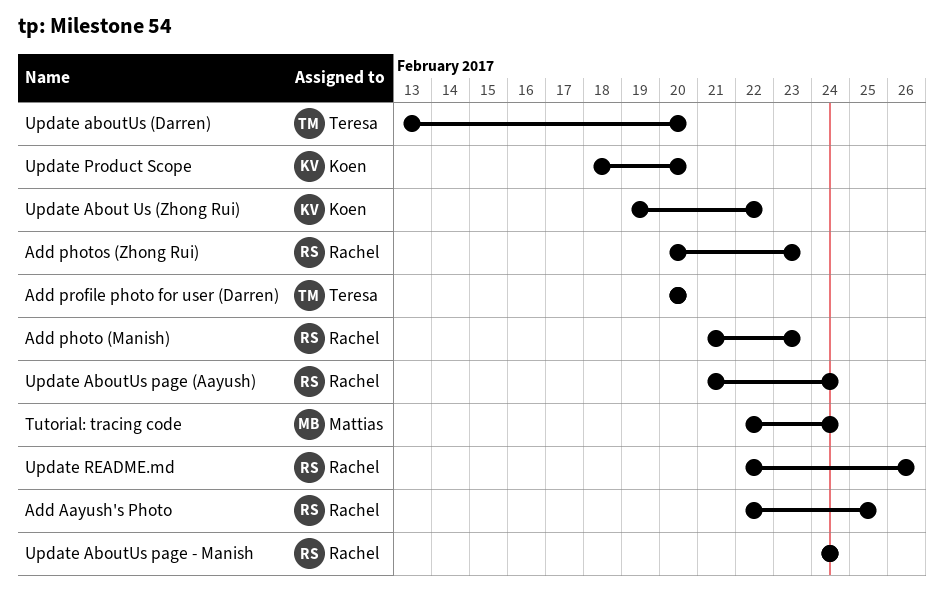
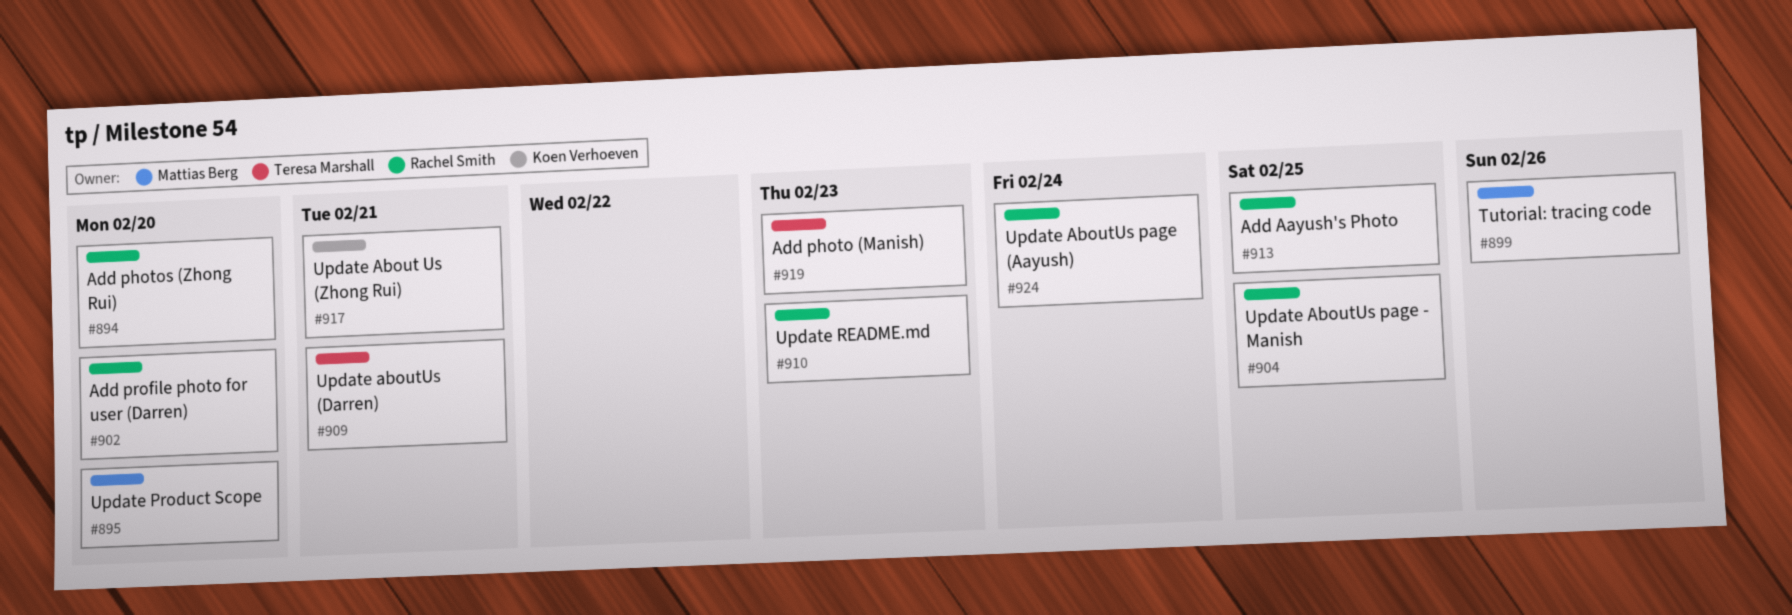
Add photo (Manish), owner: Rachel Smith -> Teresa Marshall
Add photos (Zhong Rui), due: Feb 23 -> Feb 20
Add profile photo for user (Darren), owner: Teresa Marshall -> Rachel Smith
Tutorial: tracing code, due: Feb 24 -> Feb 26
Update About Us (Zhong Rui), due: Feb 22 -> Feb 21
Update aboutUs (Darren), due: Feb 20 -> Feb 21
Update AboutUs page - Manish, due: Feb 24 -> Feb 25
Update Product Scope, owner: Koen Verhoeven -> Mattias Berg
Update README.md, due: Feb 26 -> Feb 23

